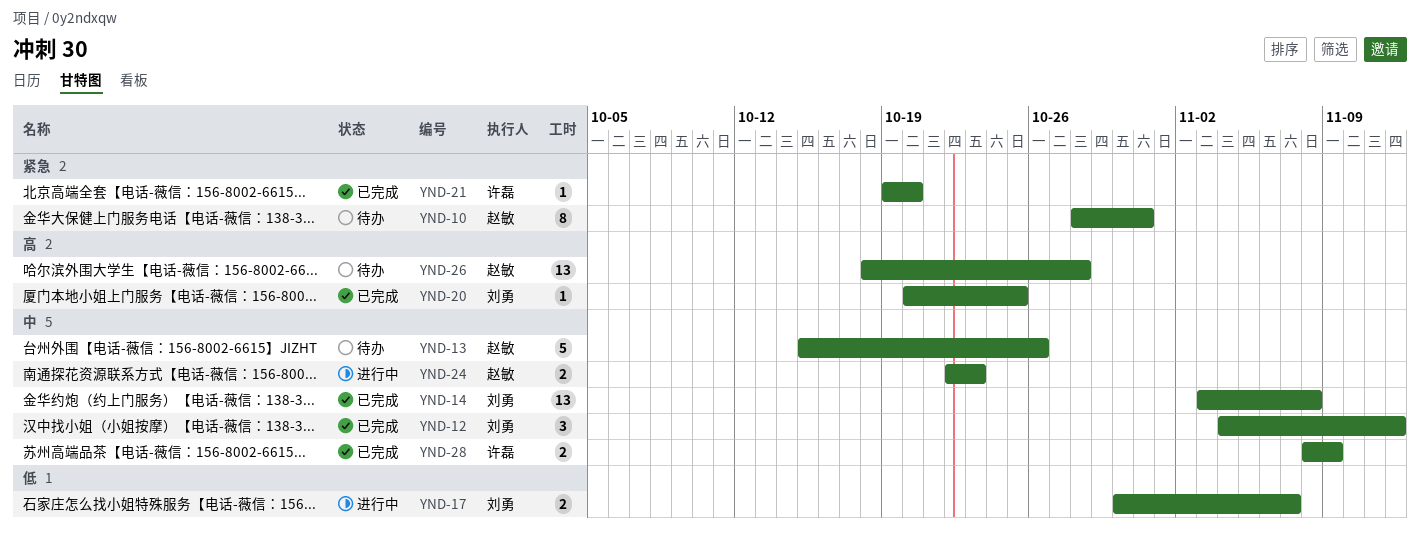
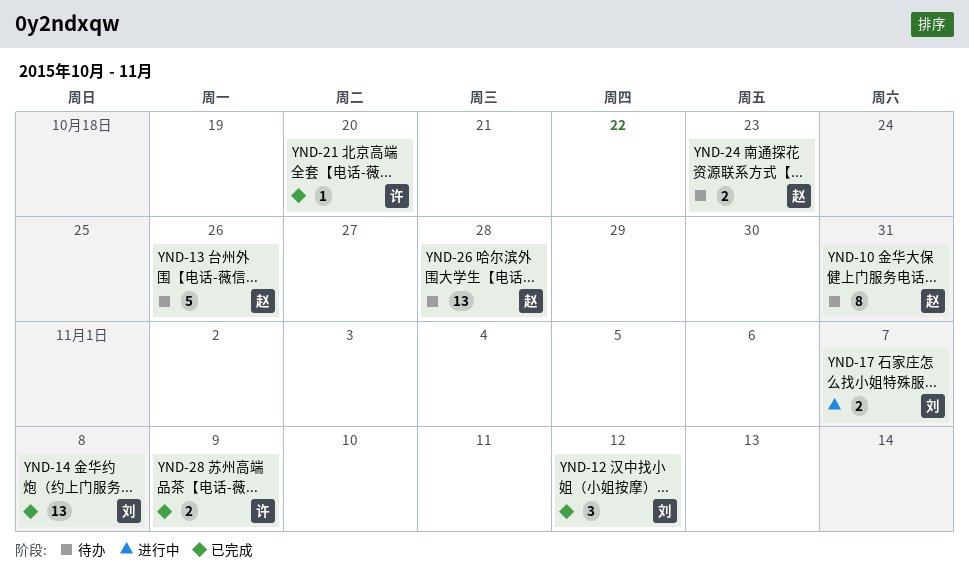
YND-20: present -> none
YND-24, status: 进行中 -> 待办

